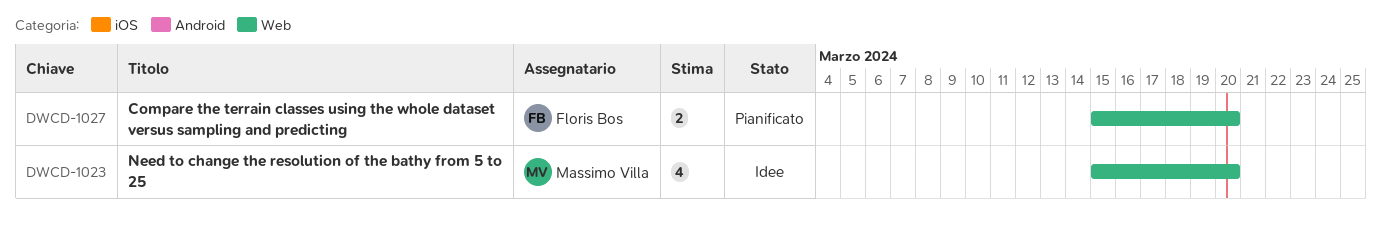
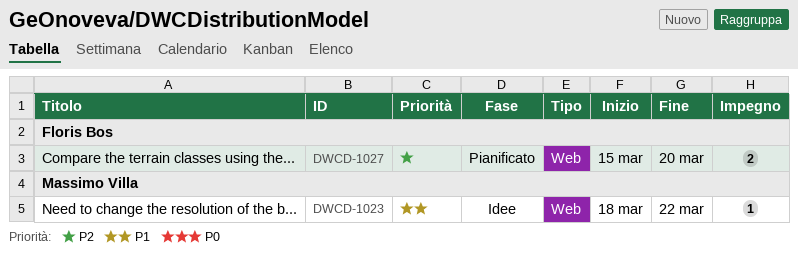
DWCD-1023, estimate: 4 -> 1
DWCD-1023, start: Mar 15 -> Mar 18
DWCD-1023, due: Mar 20 -> Mar 22

